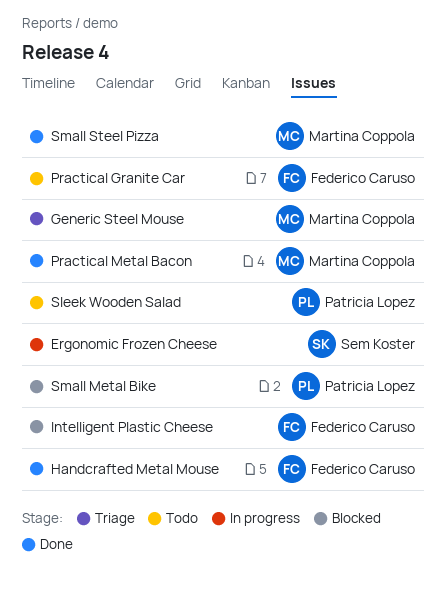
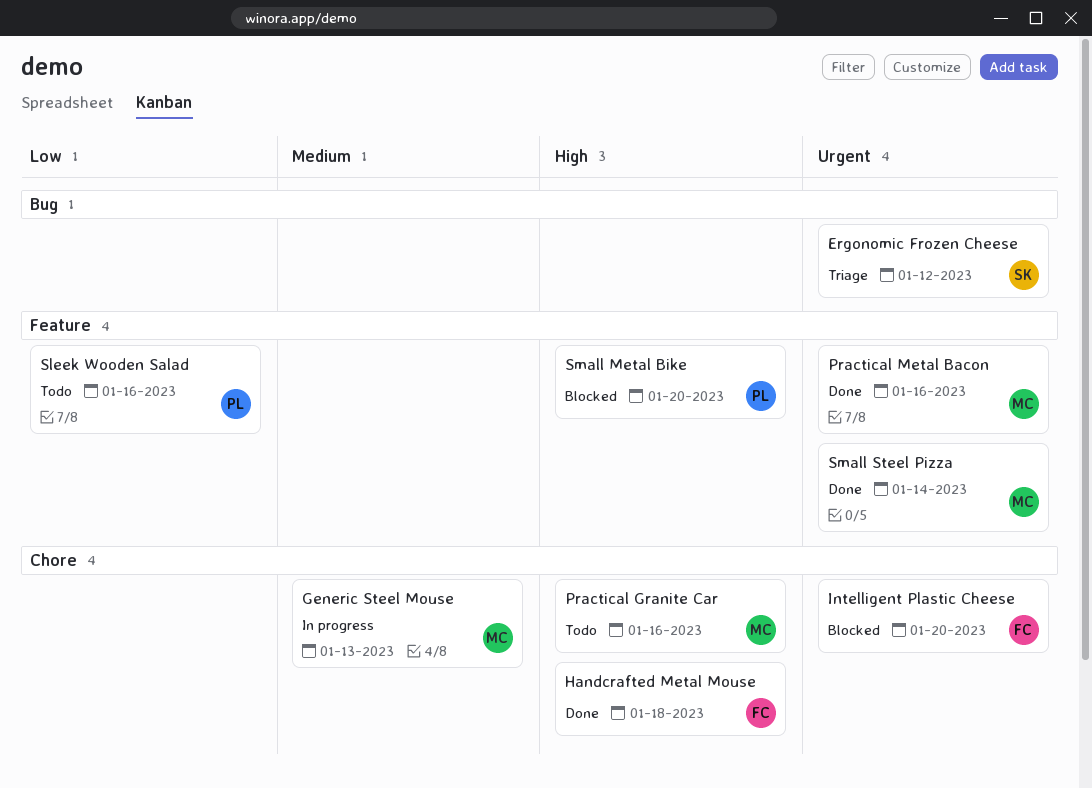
Ergonomic Frozen Cheese, status: In progress -> Triage
Generic Steel Mouse, status: Triage -> In progress
Practical Granite Car, owner: Federico Caruso -> Martina Coppola

